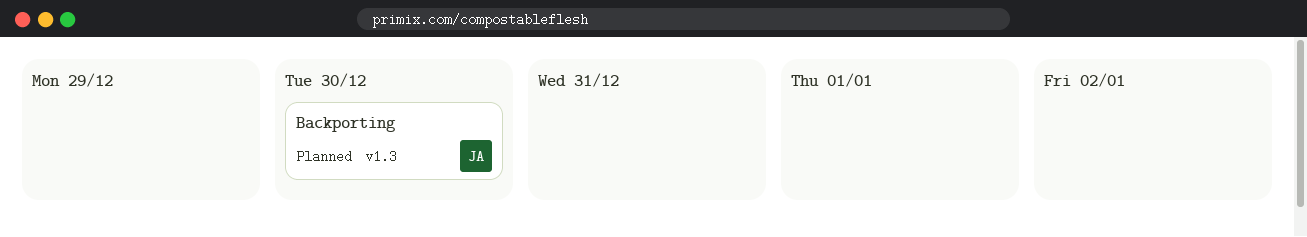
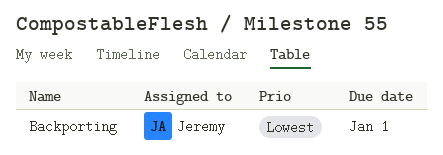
Backporting, due: Dec 30 -> Jan 1

